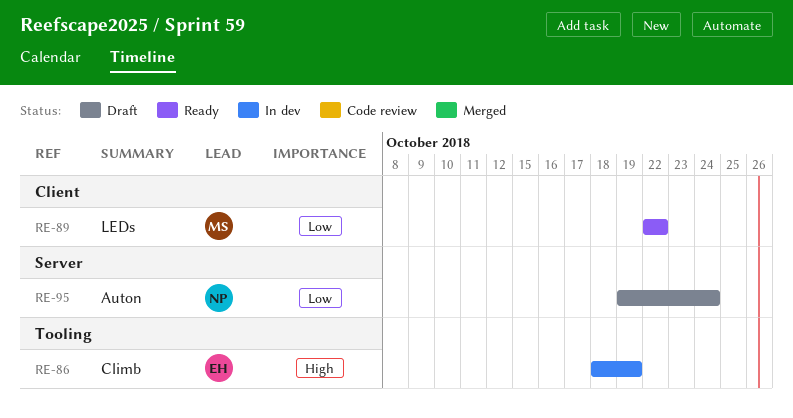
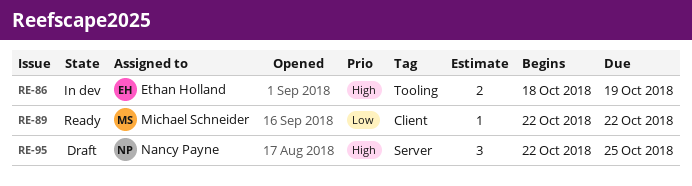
RE-95, priority: Low -> High
RE-95, start: Oct 19 -> Oct 22
RE-95, due: Oct 24 -> Oct 25

